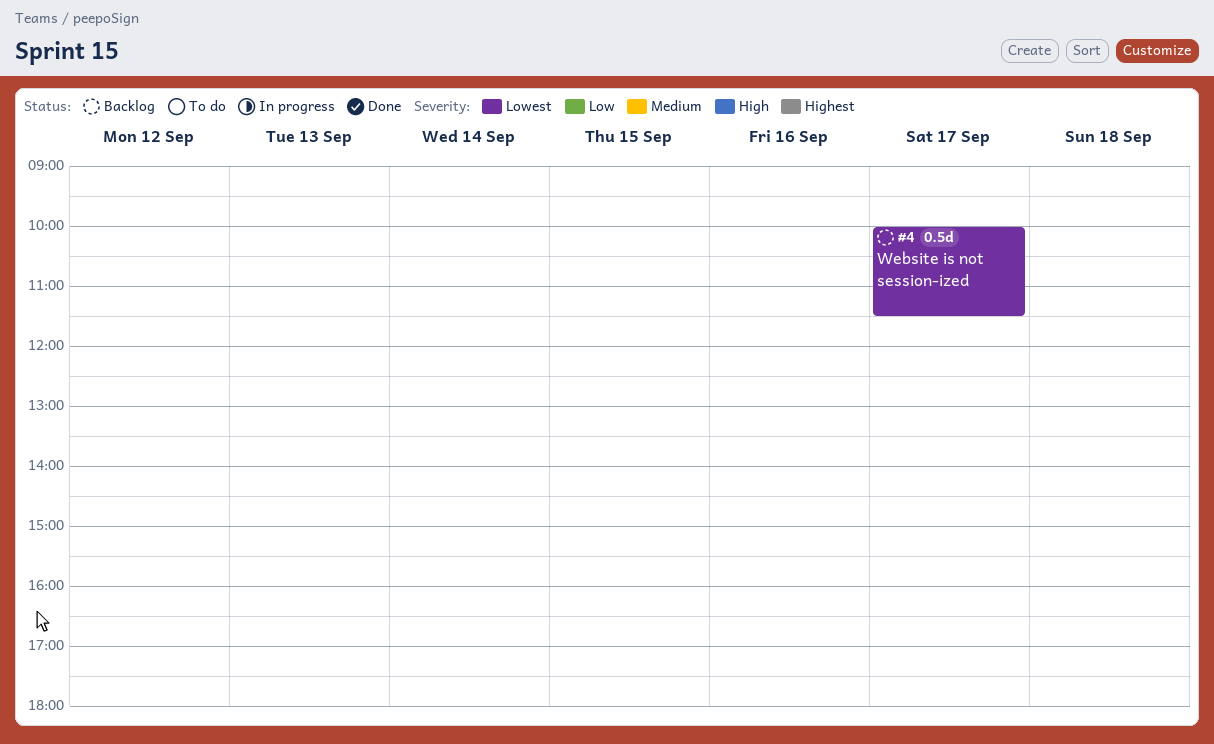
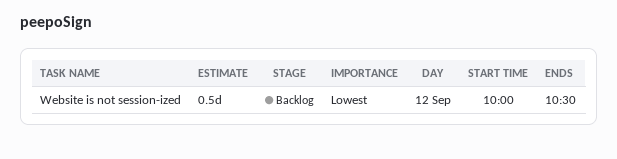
Website is not session-ized, day: Sep 17 -> Sep 12
Website is not session-ized, ends: 11:30 -> 10:30

